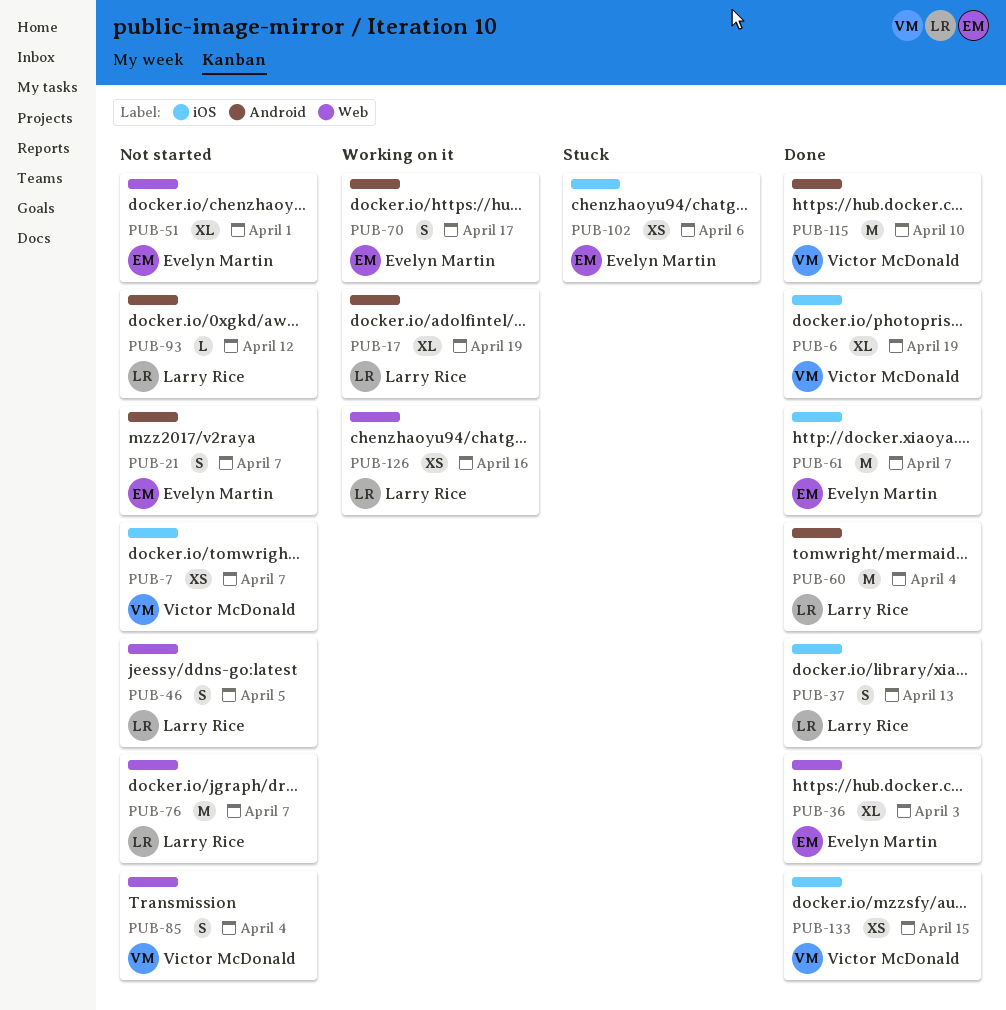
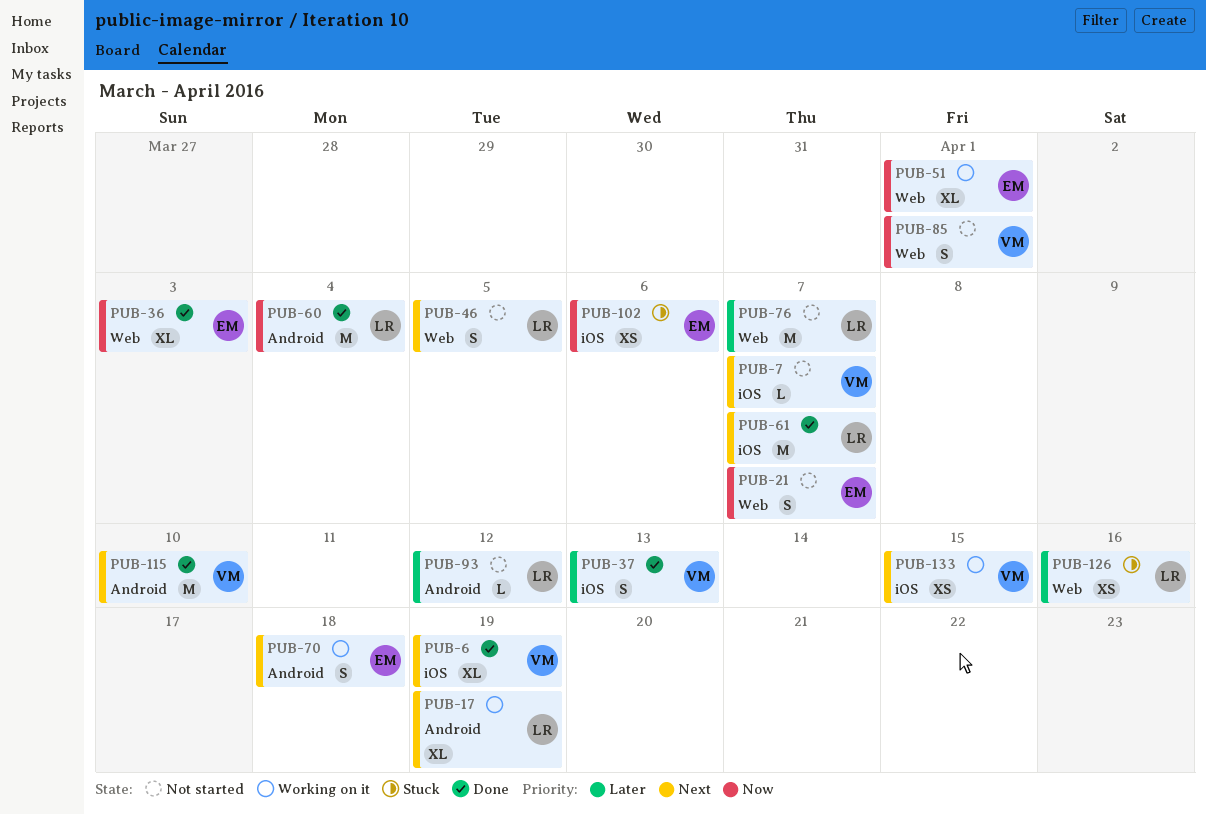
PUB-7, estimate: XS -> L
PUB-21, label: Android -> Web
PUB-37, owner: Larry Rice -> Victor McDonald
PUB-51, status: Not started -> Working on it
PUB-61, owner: Evelyn Martin -> Larry Rice
PUB-70, due: Apr 17 -> Apr 18
PUB-85, due: Apr 4 -> Apr 1
PUB-126, status: Working on it -> Stuck
PUB-133, status: Done -> Working on it

